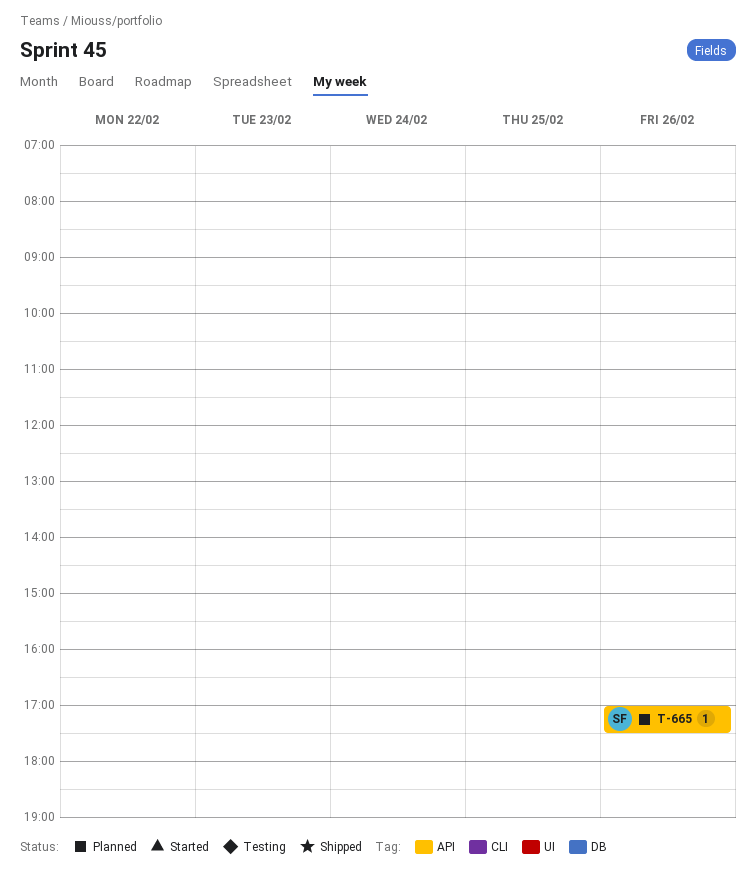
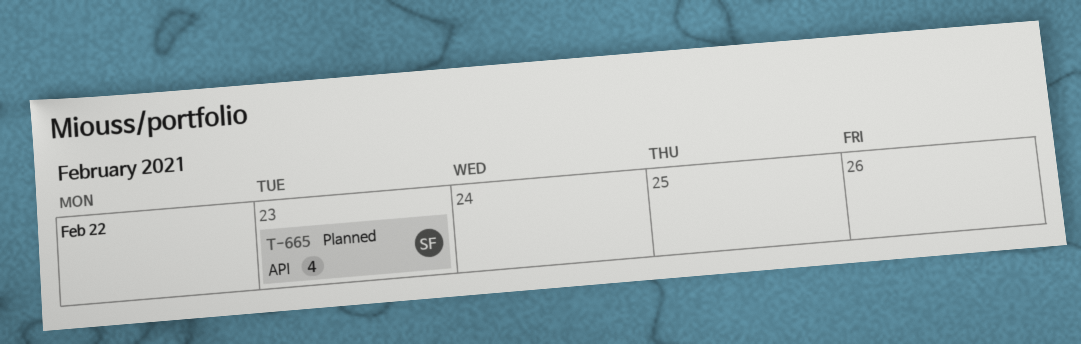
T-665, estimate: 1 -> 4
T-665, day: Feb 26 -> Feb 23

